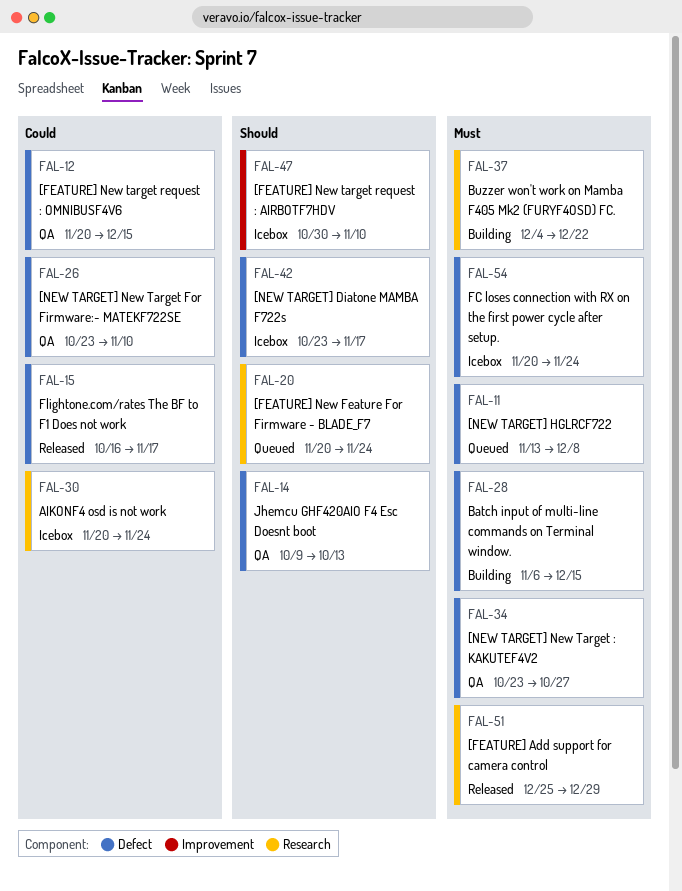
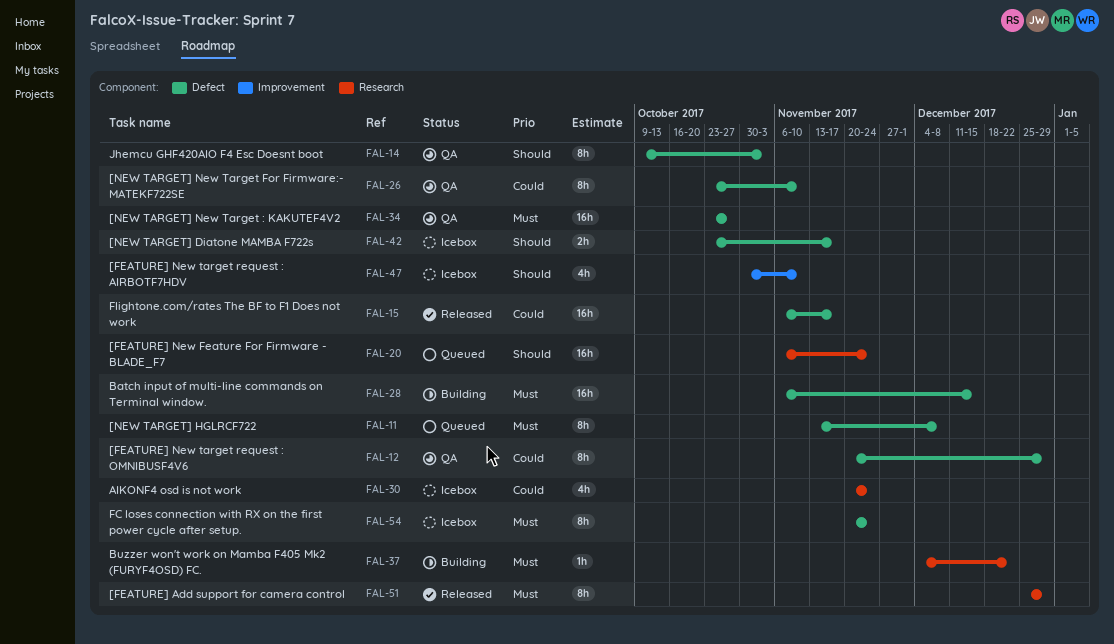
FAL-12, due: Dec 15 -> Dec 29
FAL-14, due: Oct 13 -> Nov 3
FAL-15, start: Oct 16 -> Nov 6
FAL-20, start: Nov 20 -> Nov 6

